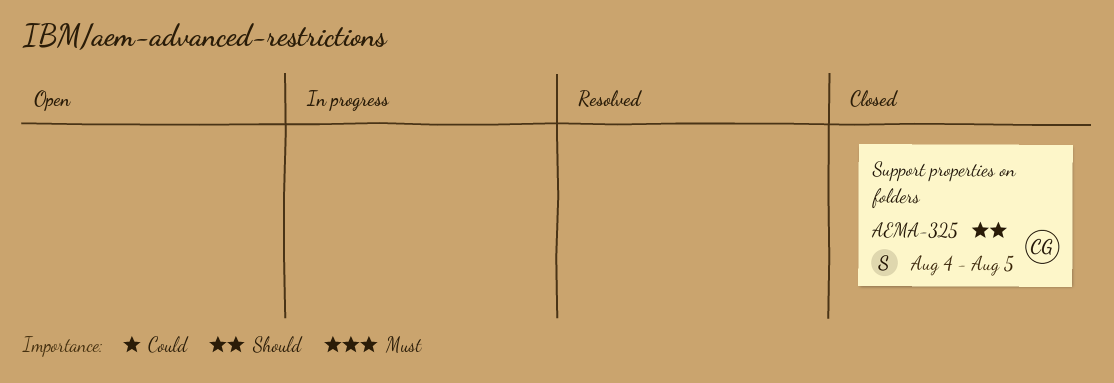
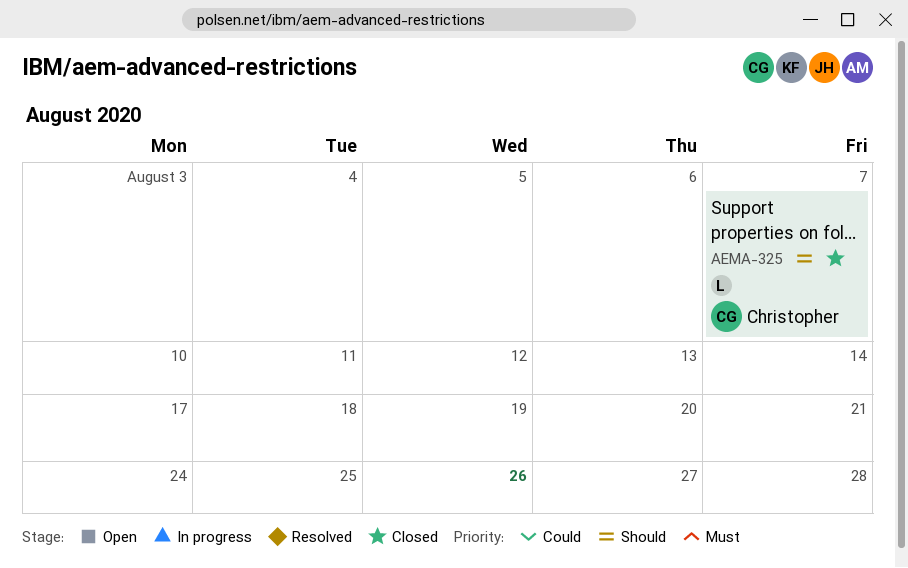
AEMA-325, estimate: S -> L
AEMA-325, due: Aug 5 -> Aug 7

